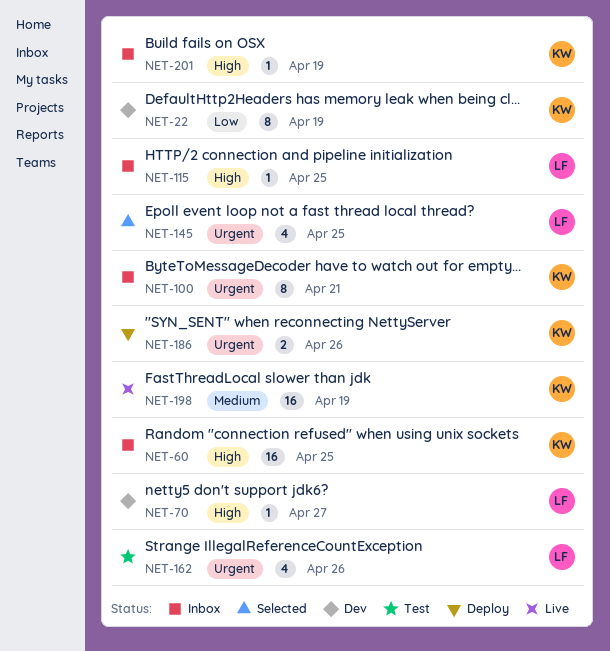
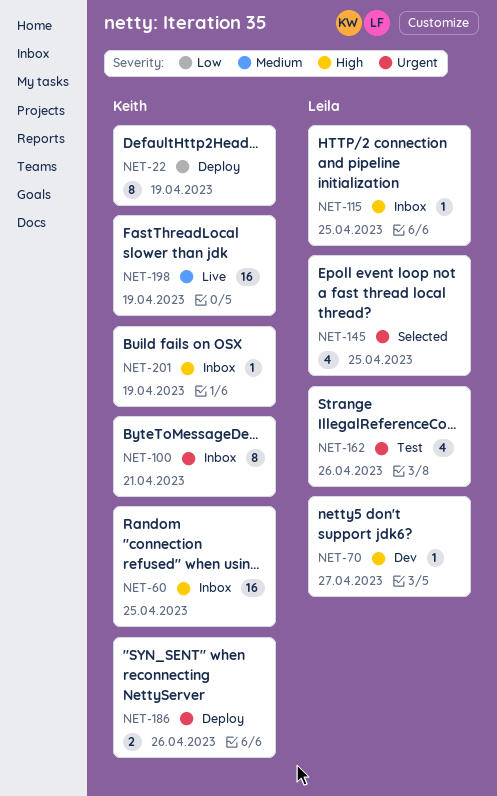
NET-22, status: Dev -> Deploy

